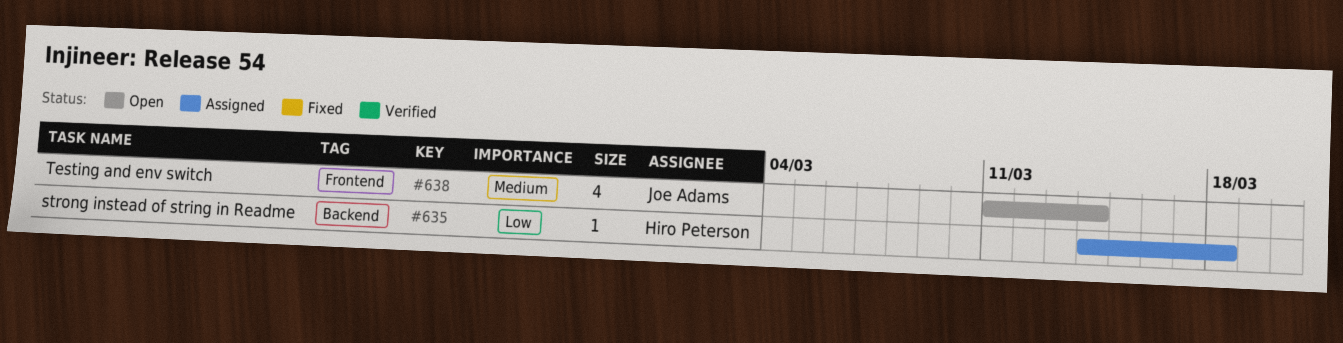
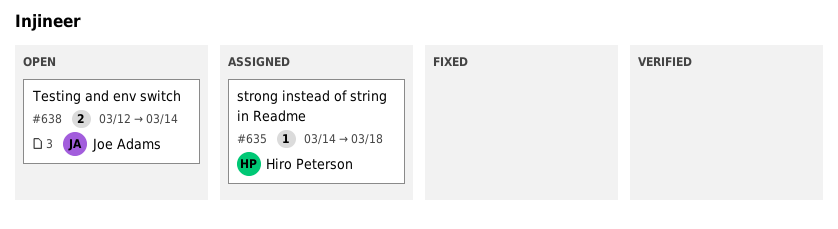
#638, estimate: 4 -> 2
#638, start: Mar 11 -> Mar 12

